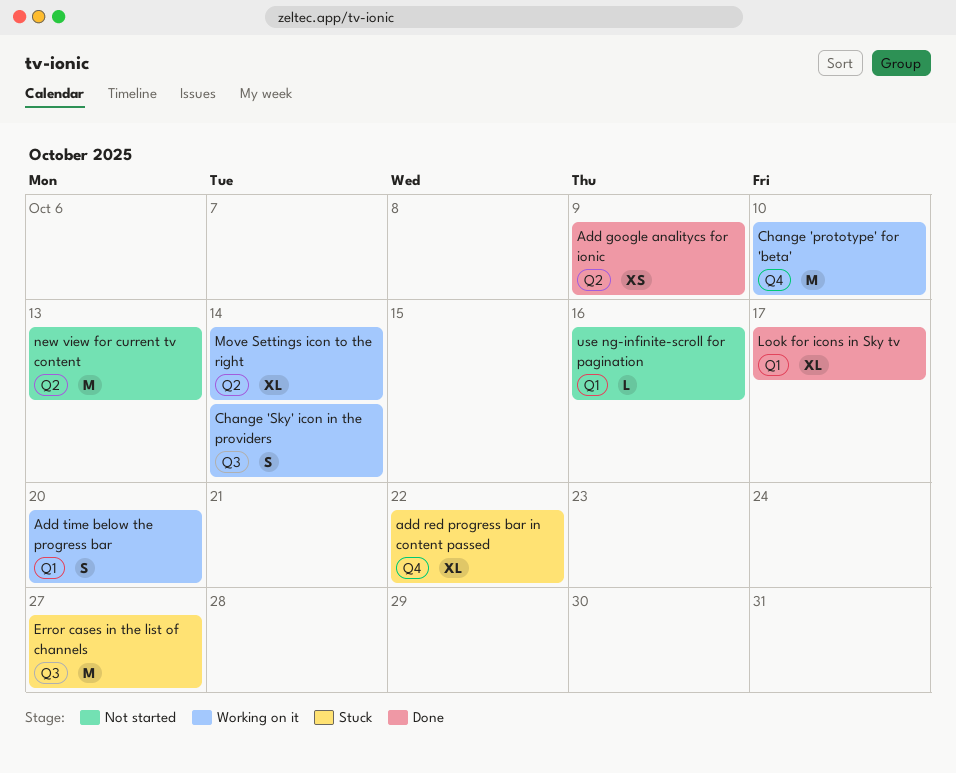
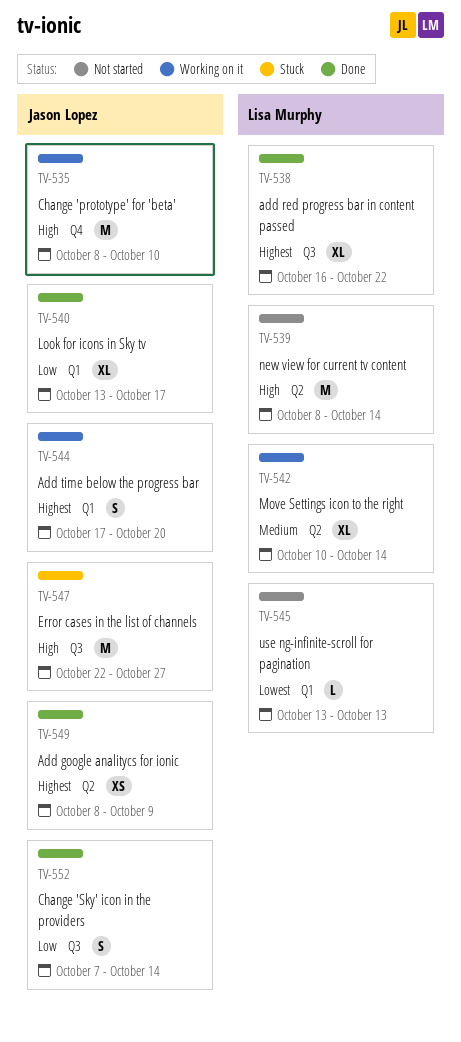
add red progress bar in content passed, status: Stuck -> Done
add red progress bar in content passed, label: Q4 -> Q3
Change 'Sky' icon in the providers, status: Working on it -> Done
new view for current tv content, due: Oct 13 -> Oct 14
use ng-infinite-scroll for pagination, due: Oct 16 -> Oct 13

